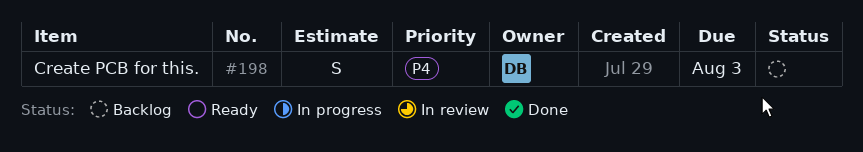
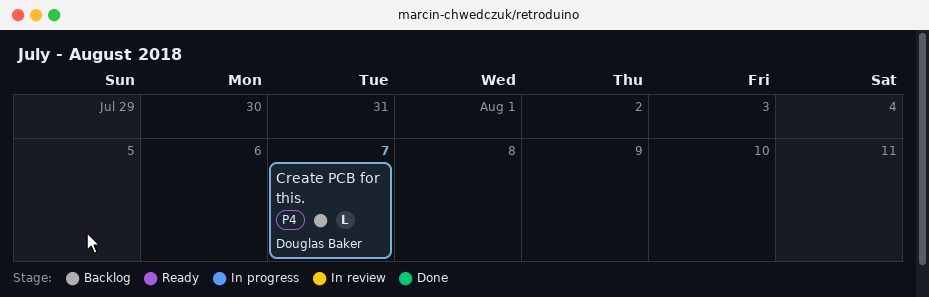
Create PCB for this., estimate: S -> L
Create PCB for this., due: Aug 3 -> Aug 7

